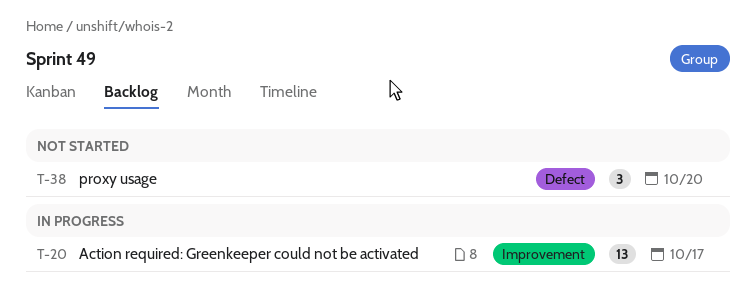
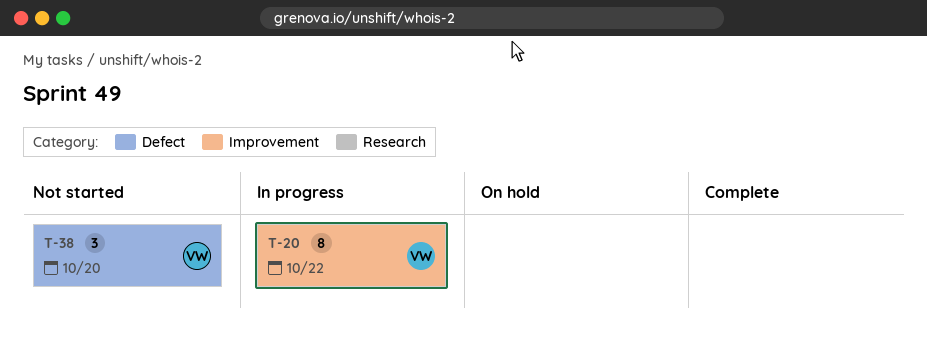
T-20, estimate: 13 -> 8
T-20, day: Oct 17 -> Oct 22

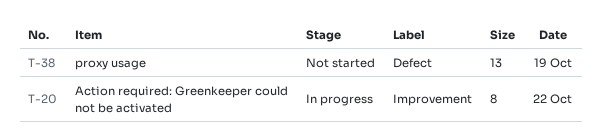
T-38, estimate: 3 -> 13
T-38, day: Oct 20 -> Oct 19

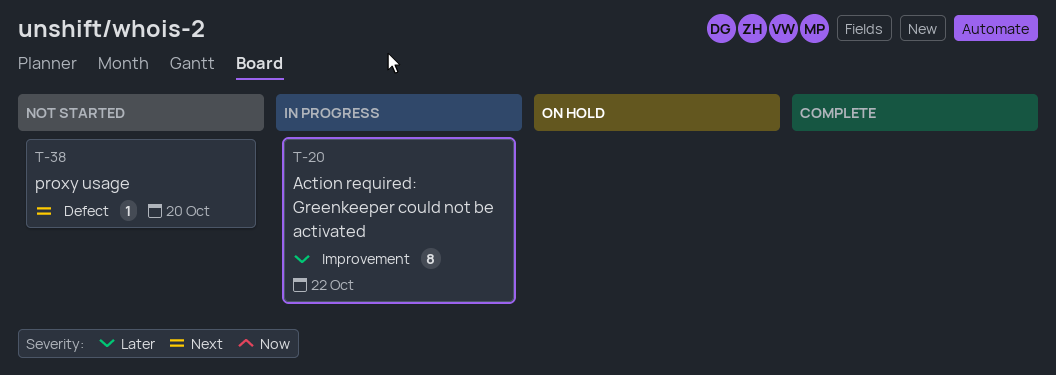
T-38, estimate: 13 -> 1
T-38, day: Oct 19 -> Oct 20

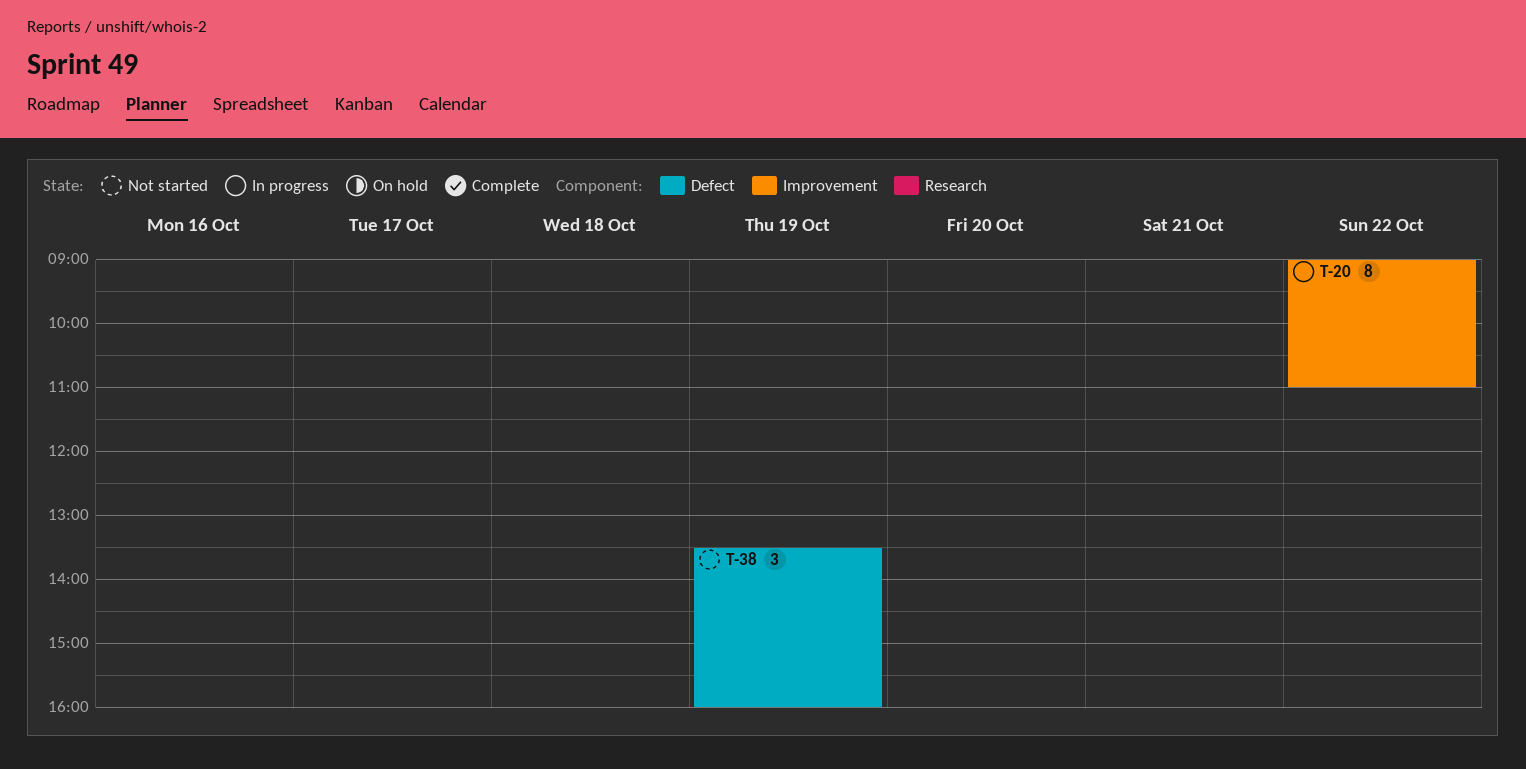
T-38, estimate: 1 -> 3
T-38, day: Oct 20 -> Oct 19

